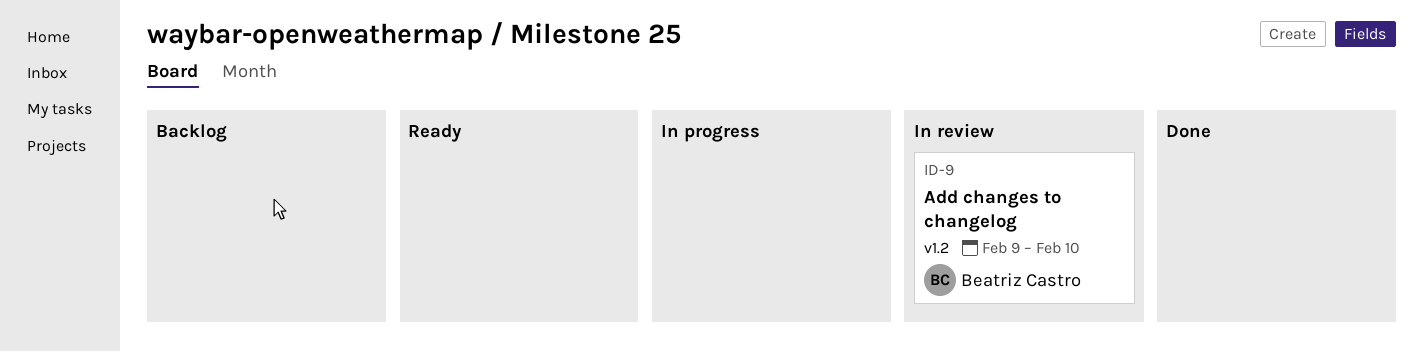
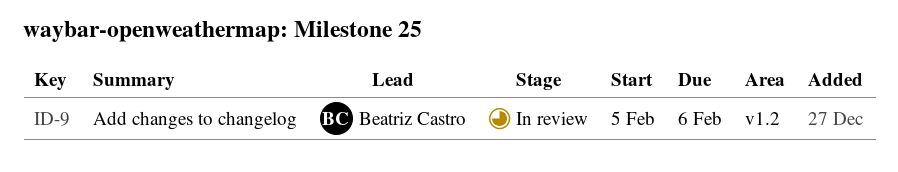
ID-9, start: Feb 9 -> Feb 5
ID-9, due: Feb 10 -> Feb 6

